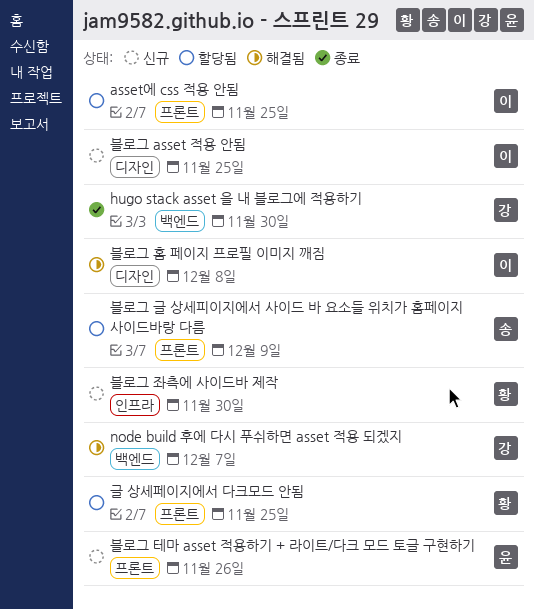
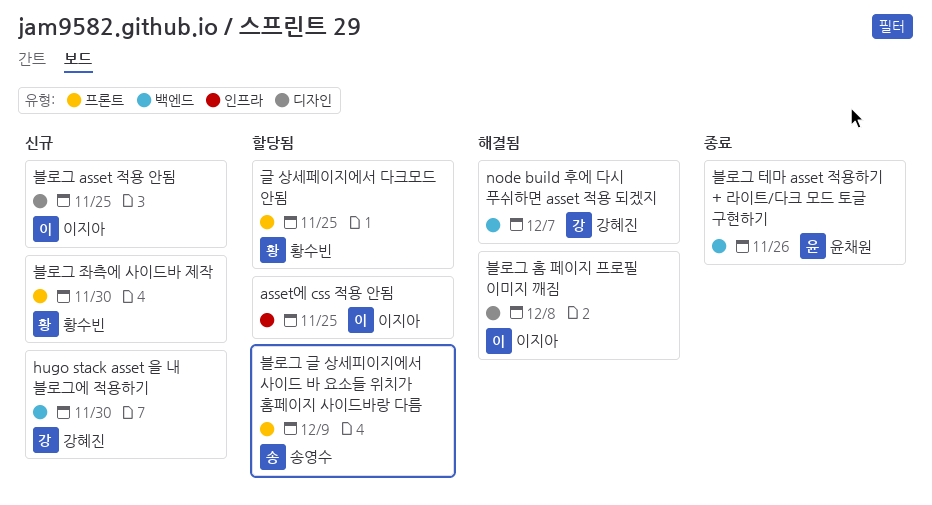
asset에 css 적용 안됨, label: 프론트 -> 인프라
hugo stack asset 을 내 블로그에 적용하기, status: 종료 -> 신규
블로그 좌측에 사이드바 제작, label: 인프라 -> 프론트
블로그 테마 asset 적용하기 + 라이트/다크 모드 토글 구현하기, status: 신규 -> 종료
블로그 테마 asset 적용하기 + 라이트/다크 모드 토글 구현하기, label: 프론트 -> 백엔드

